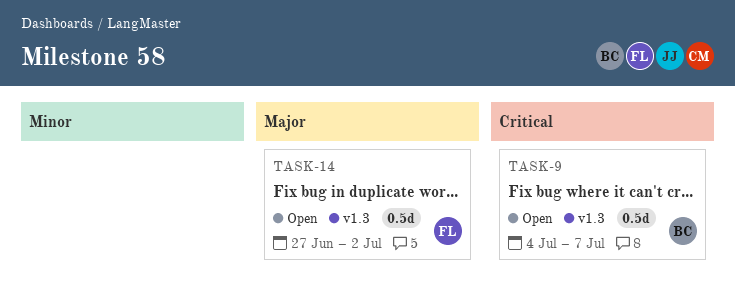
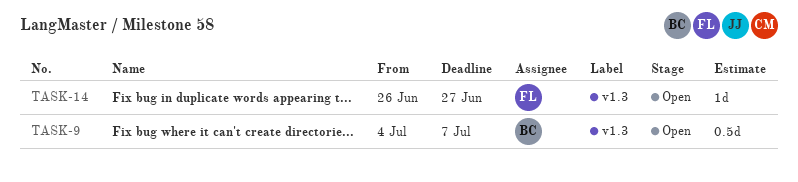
TASK-14, estimate: 0.5d -> 1d
TASK-14, start: Jun 27 -> Jun 26
TASK-14, due: Jul 2 -> Jun 27

